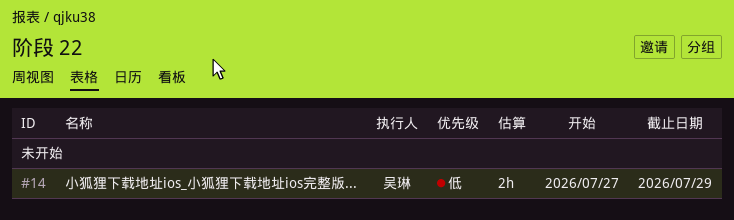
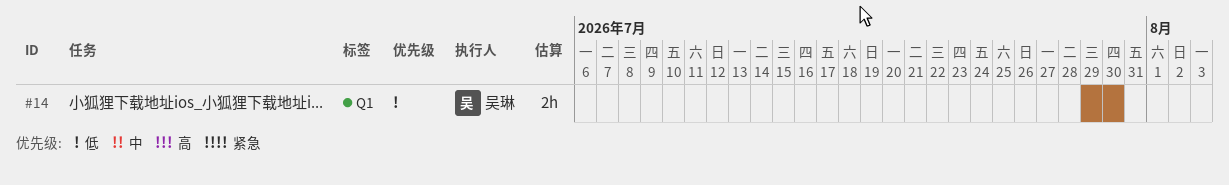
#14, start: Jul 27 -> Jul 29
#14, due: Jul 29 -> Jul 30

